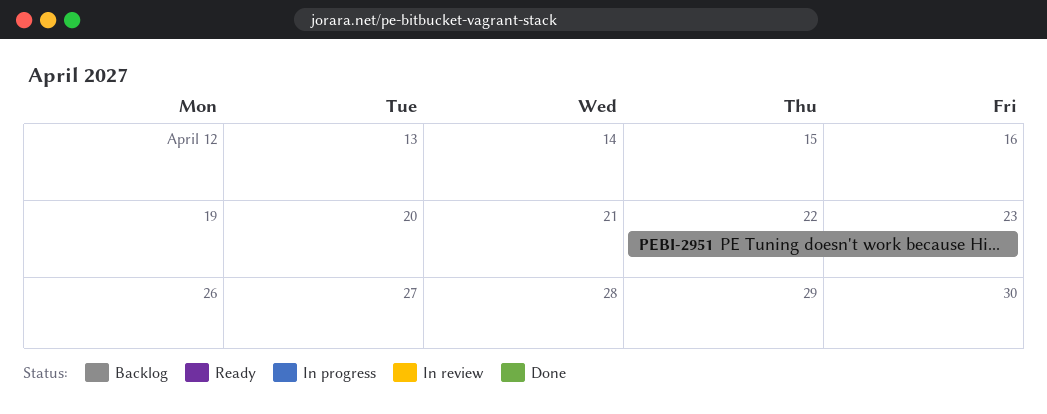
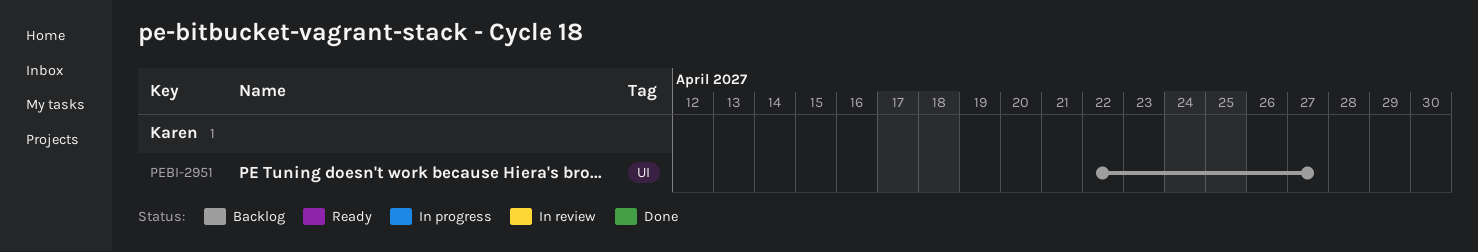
PEBI-2951, due: Apr 23 -> Apr 27

